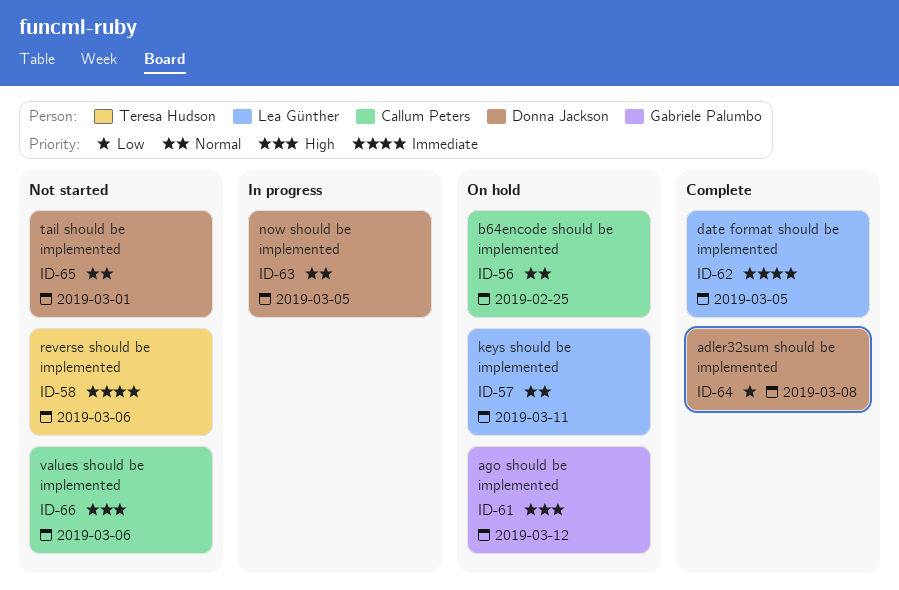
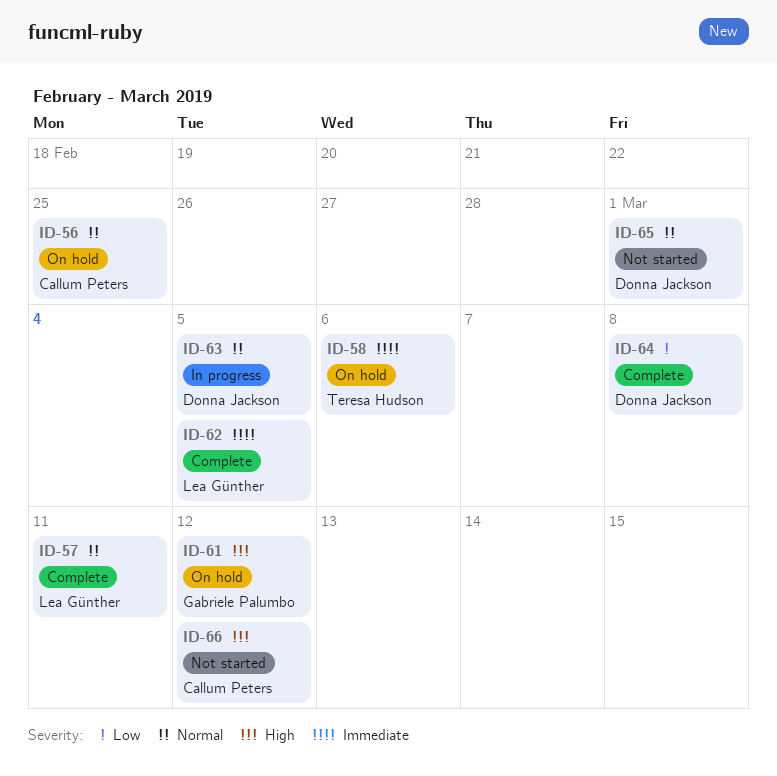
ID-57, status: On hold -> Complete
ID-58, status: Not started -> On hold
ID-66, due: Mar 6 -> Mar 12

